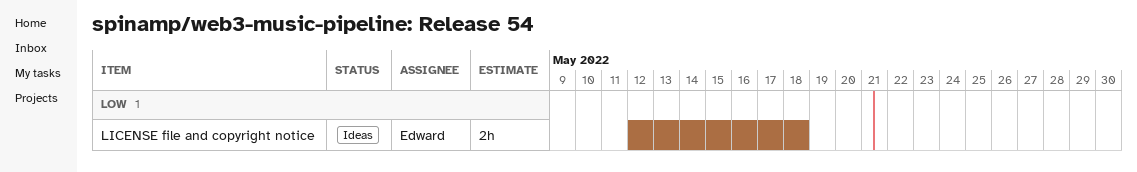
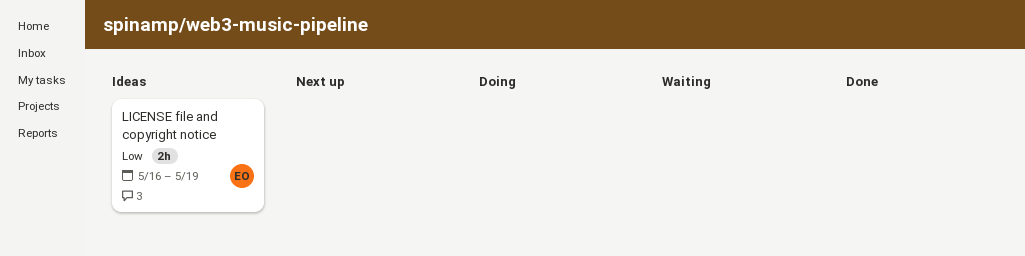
LICENSE file and copyright notice, start: May 12 -> May 16
LICENSE file and copyright notice, due: May 18 -> May 19

